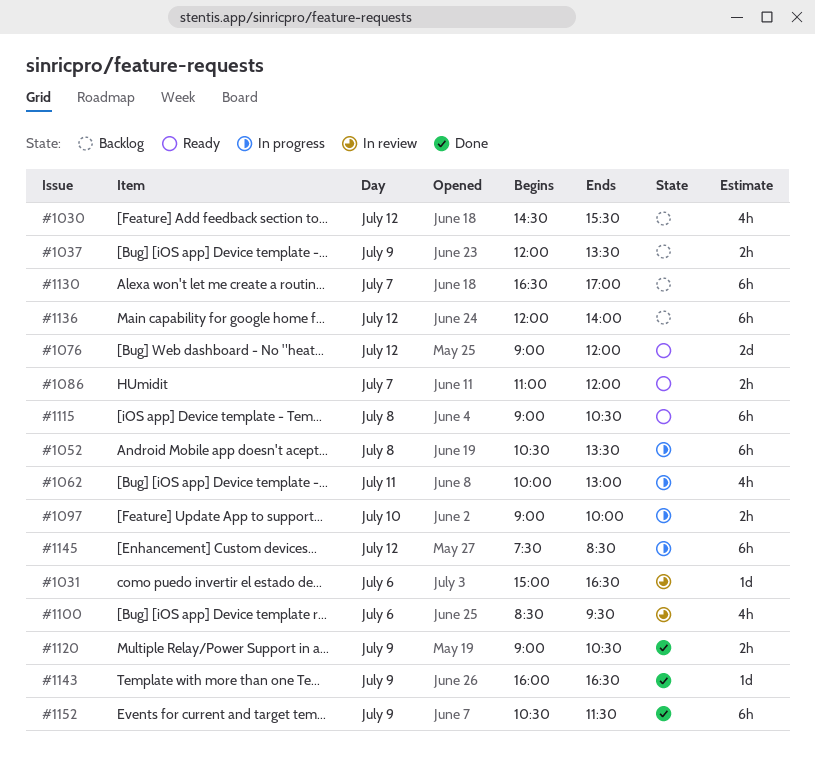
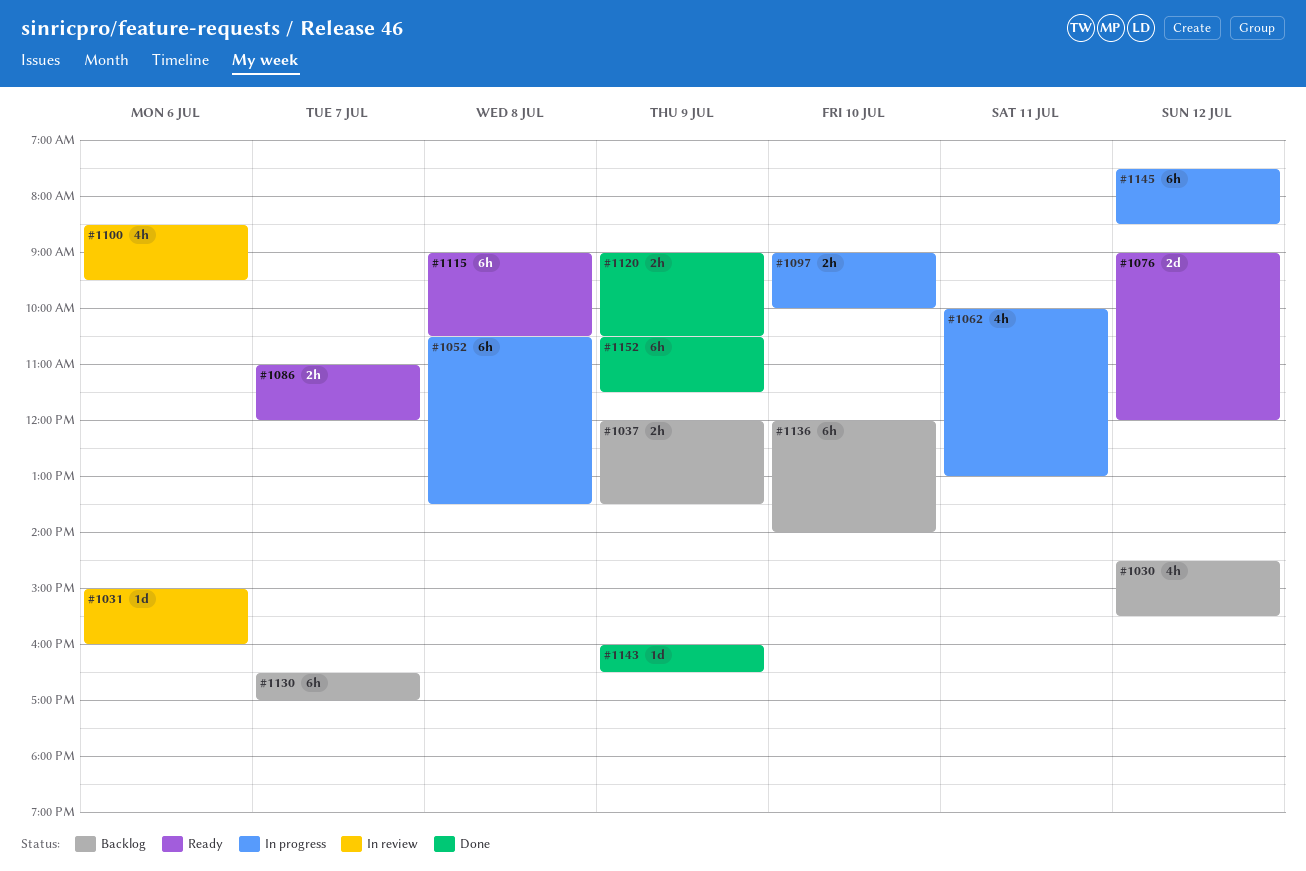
#1031, ends: 16:30 -> 16:00
#1136, day: Jul 12 -> Jul 10

